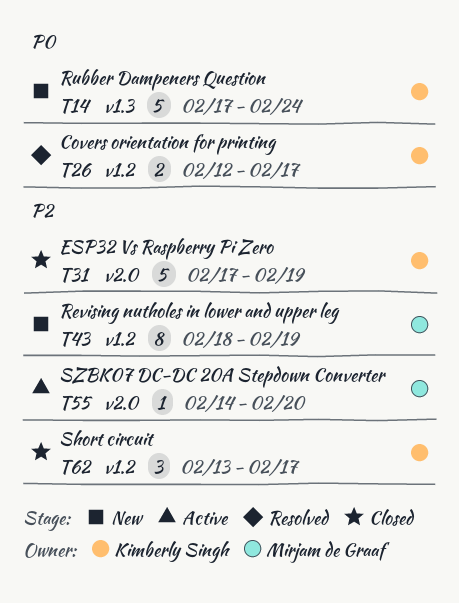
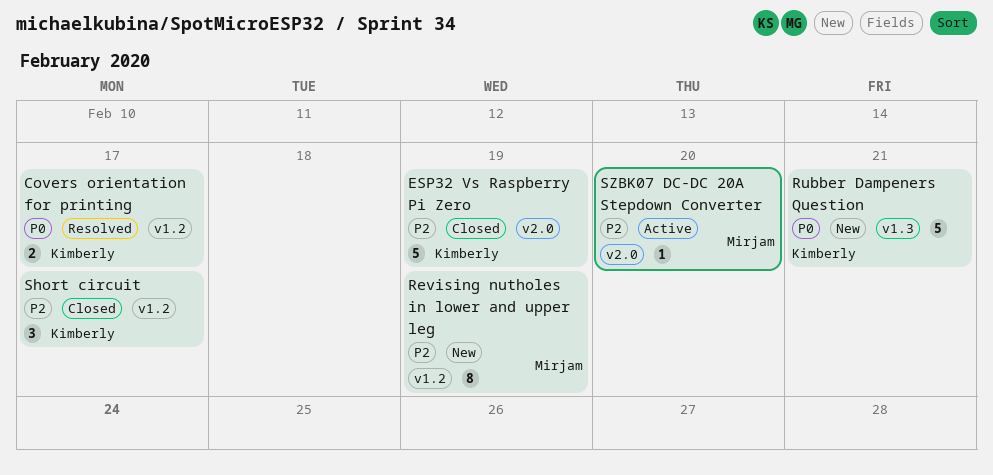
Rubber Dampeners Question, due: Feb 24 -> Feb 21

